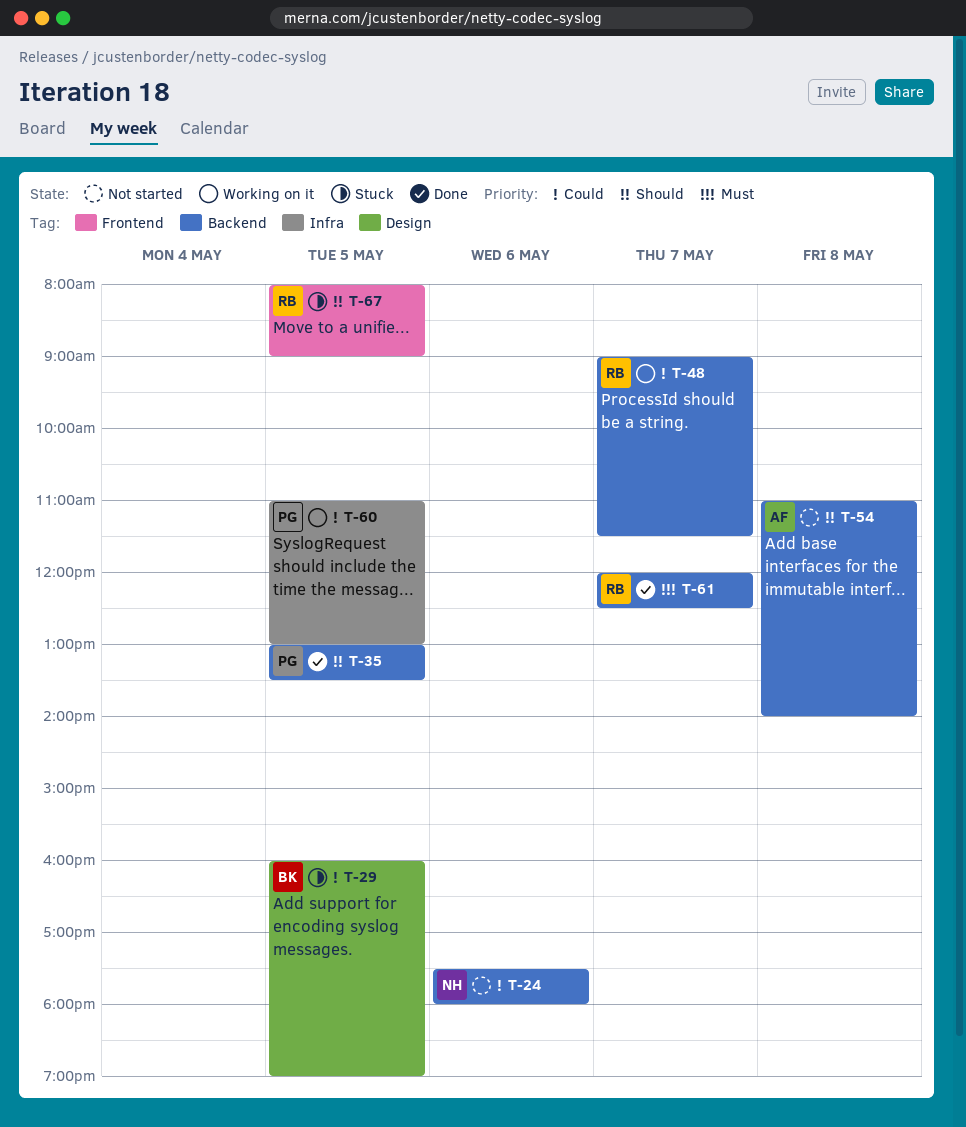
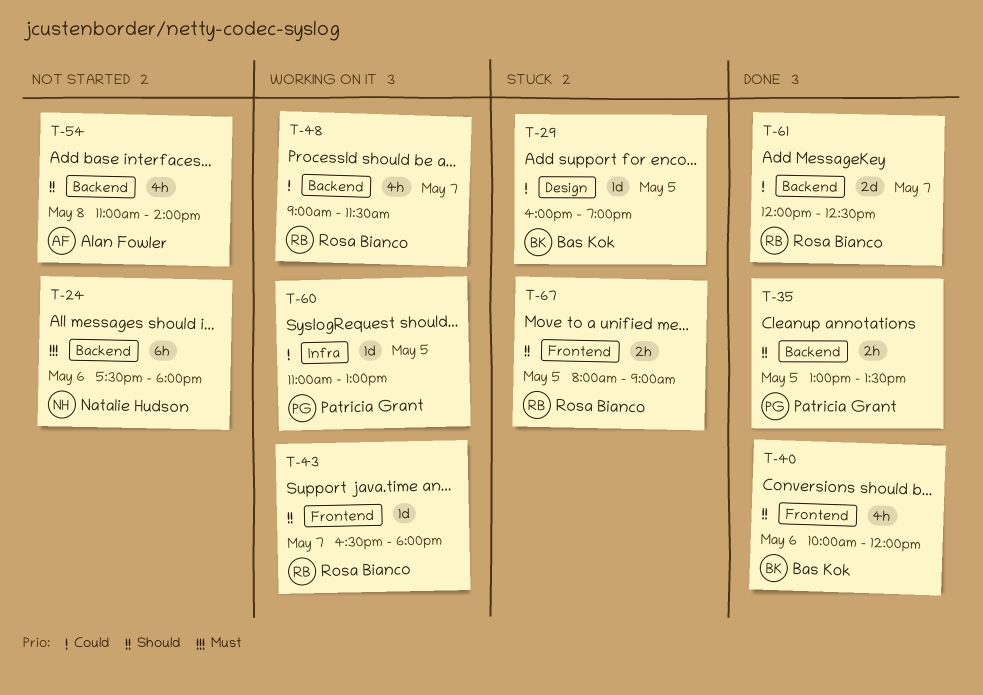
T-24, priority: Could -> Must
T-40: none -> present
T-43: none -> present
T-61, priority: Must -> Could

